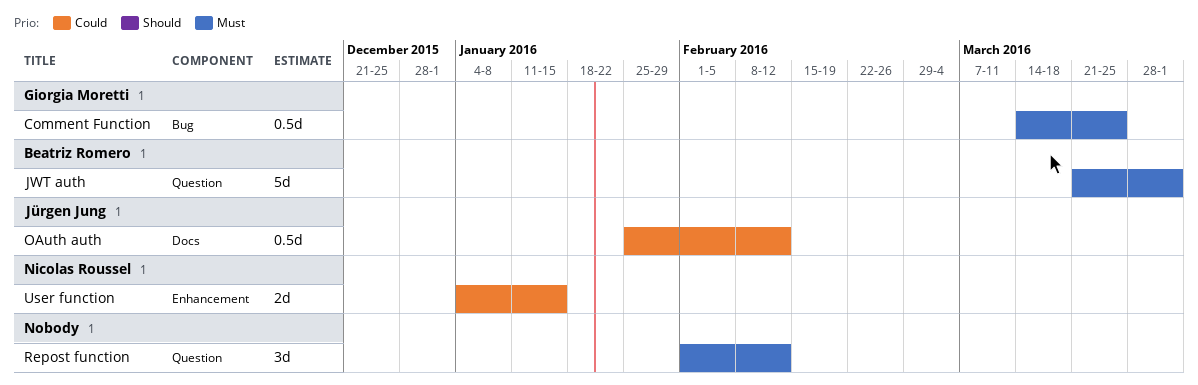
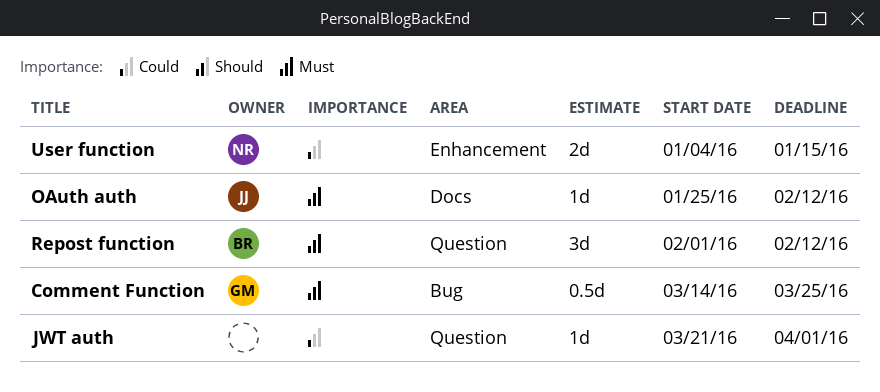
JWT auth, owner: Beatriz Romero -> none
JWT auth, priority: Must -> Could
JWT auth, estimate: 5d -> 1d
OAuth auth, priority: Could -> Must
OAuth auth, estimate: 0.5d -> 1d
Repost function, owner: none -> Beatriz Romero

